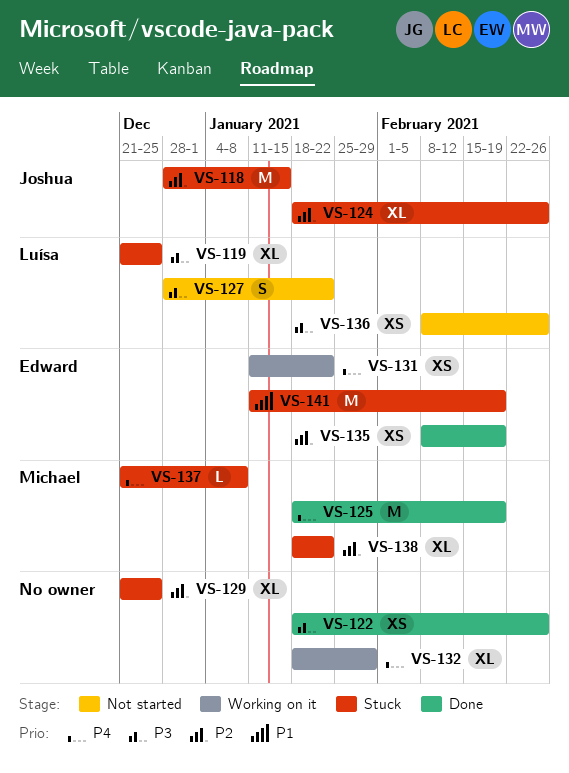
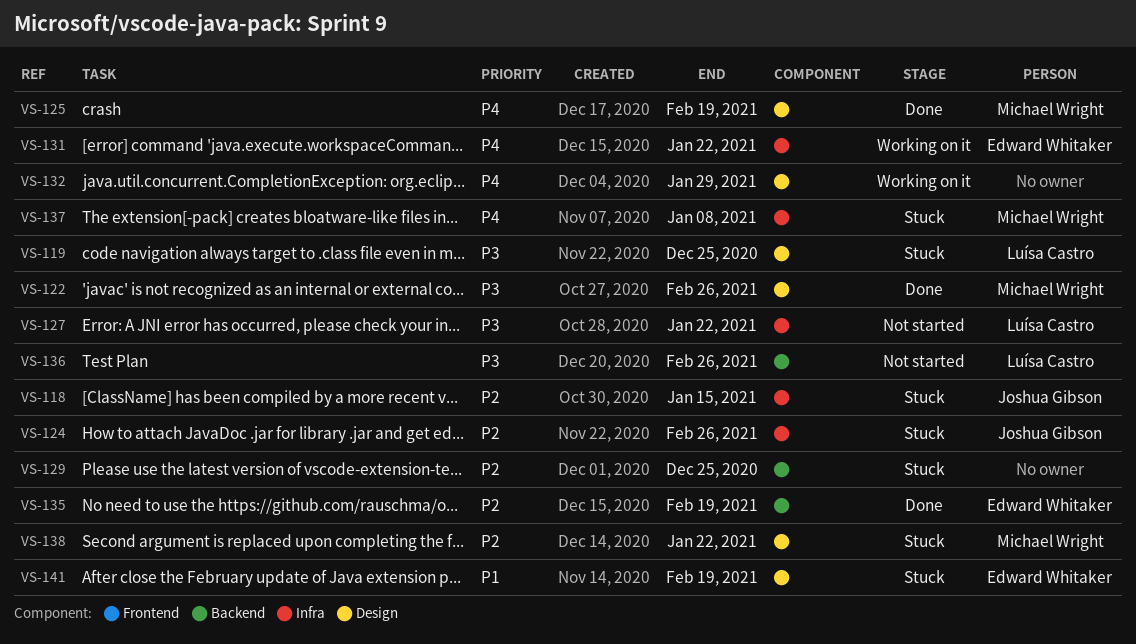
VS-122, owner: none -> Michael Wright

